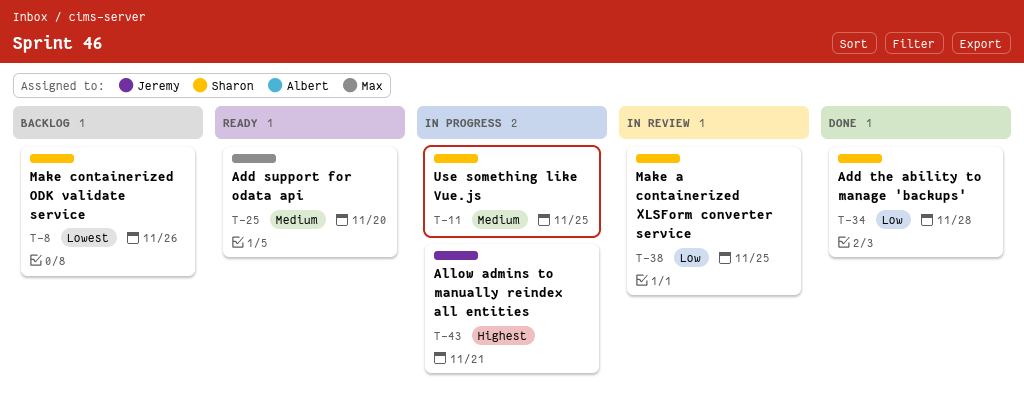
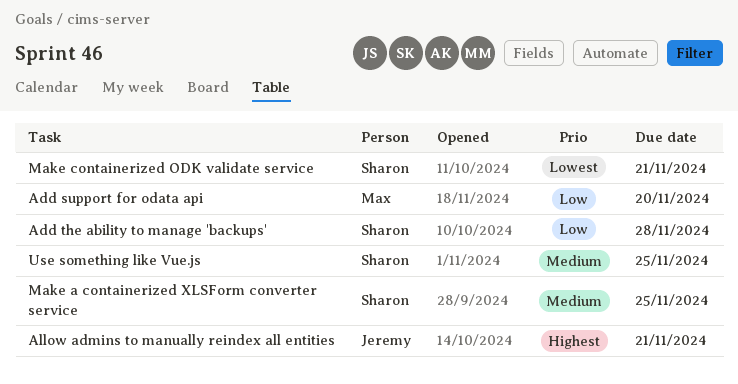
Add support for odata api, priority: Medium -> Low
Make a containerized XLSForm converter service, priority: Low -> Medium
Make containerized ODK validate service, due: Nov 26 -> Nov 21

